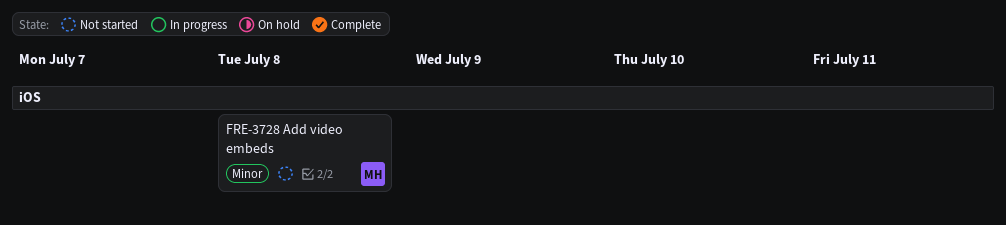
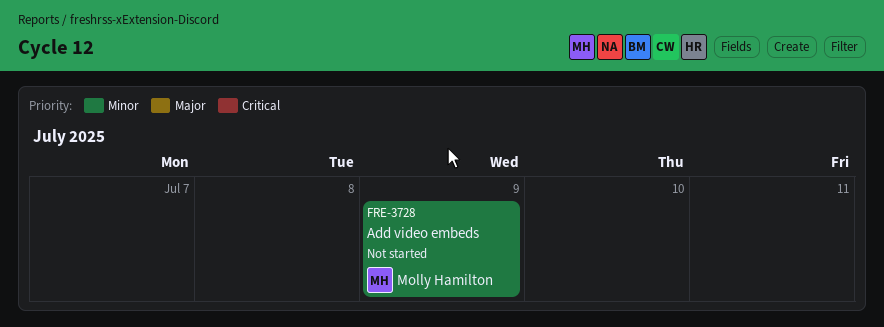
FRE-3728, due: Jul 8 -> Jul 9

